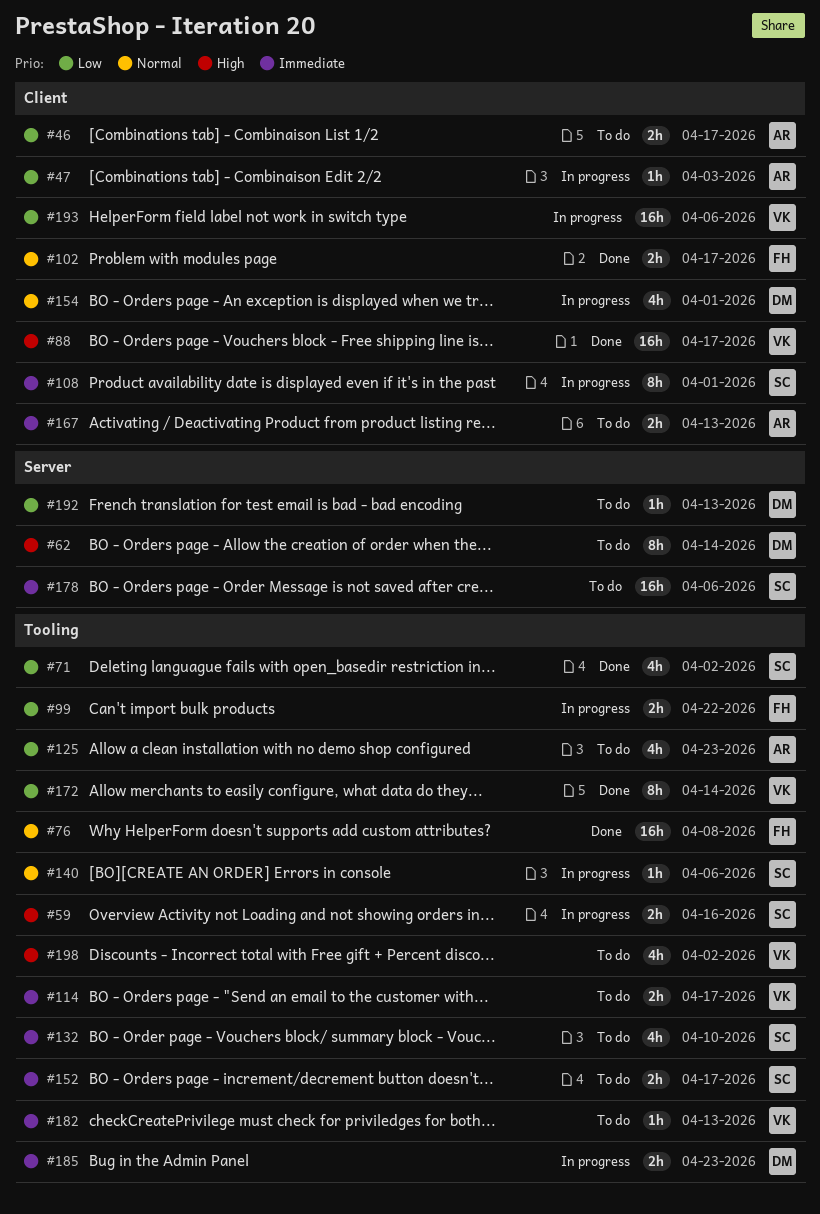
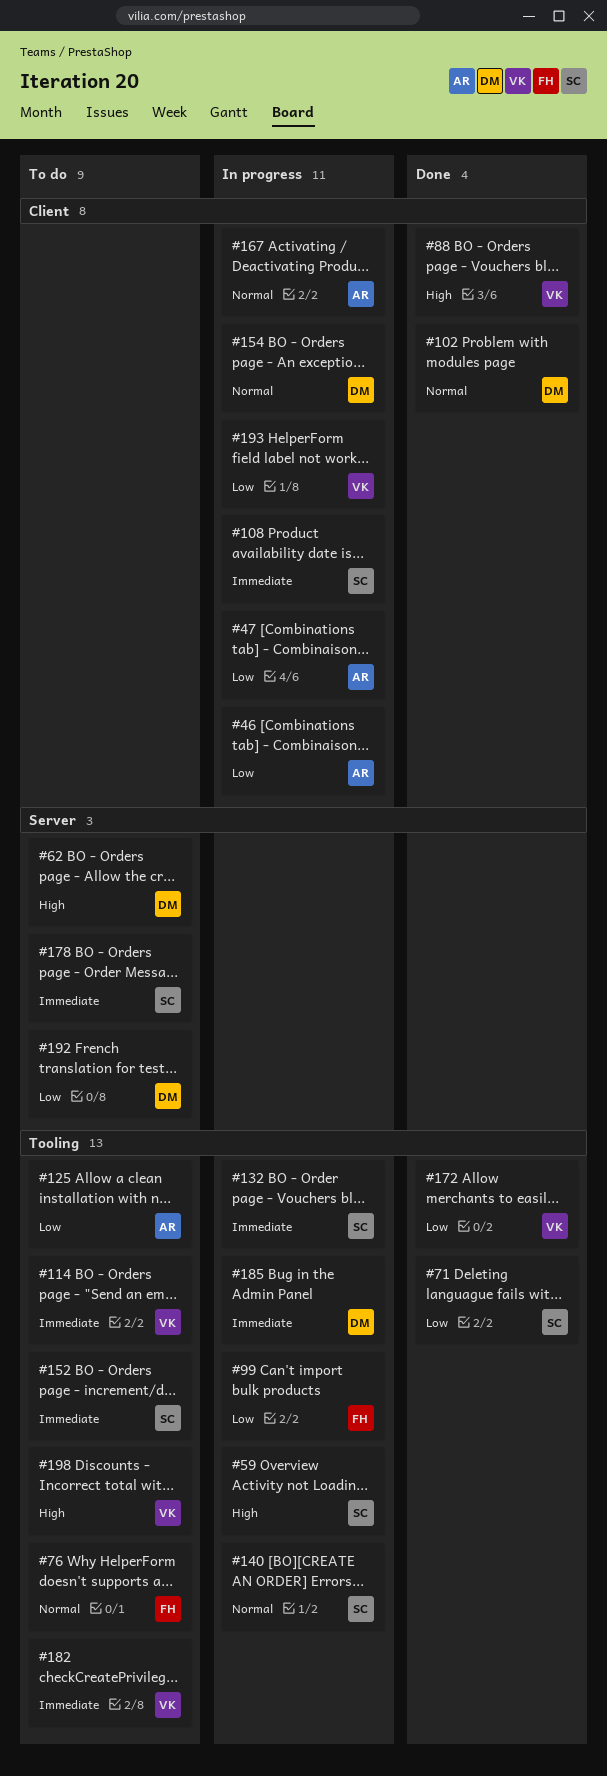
#46, status: To do -> In progress
#76, status: Done -> To do
#102, owner: FH -> DM
#132, status: To do -> In progress
#167, status: To do -> In progress
#167, priority: Immediate -> Normal

